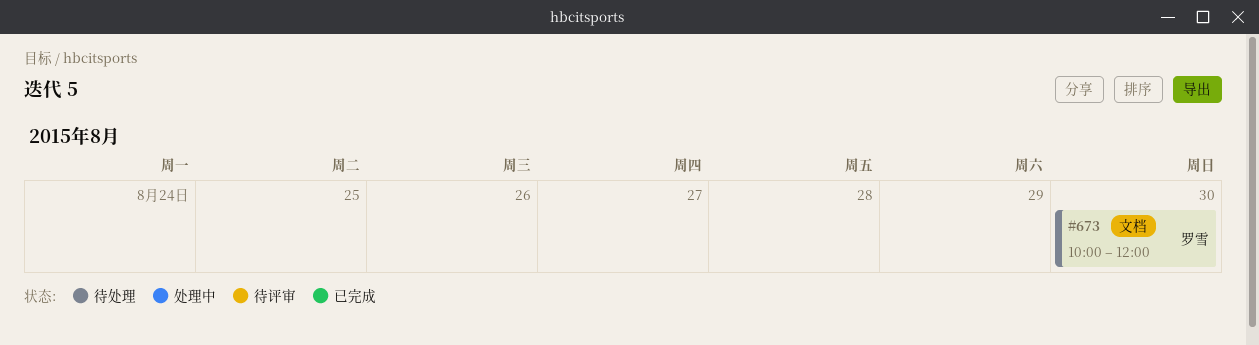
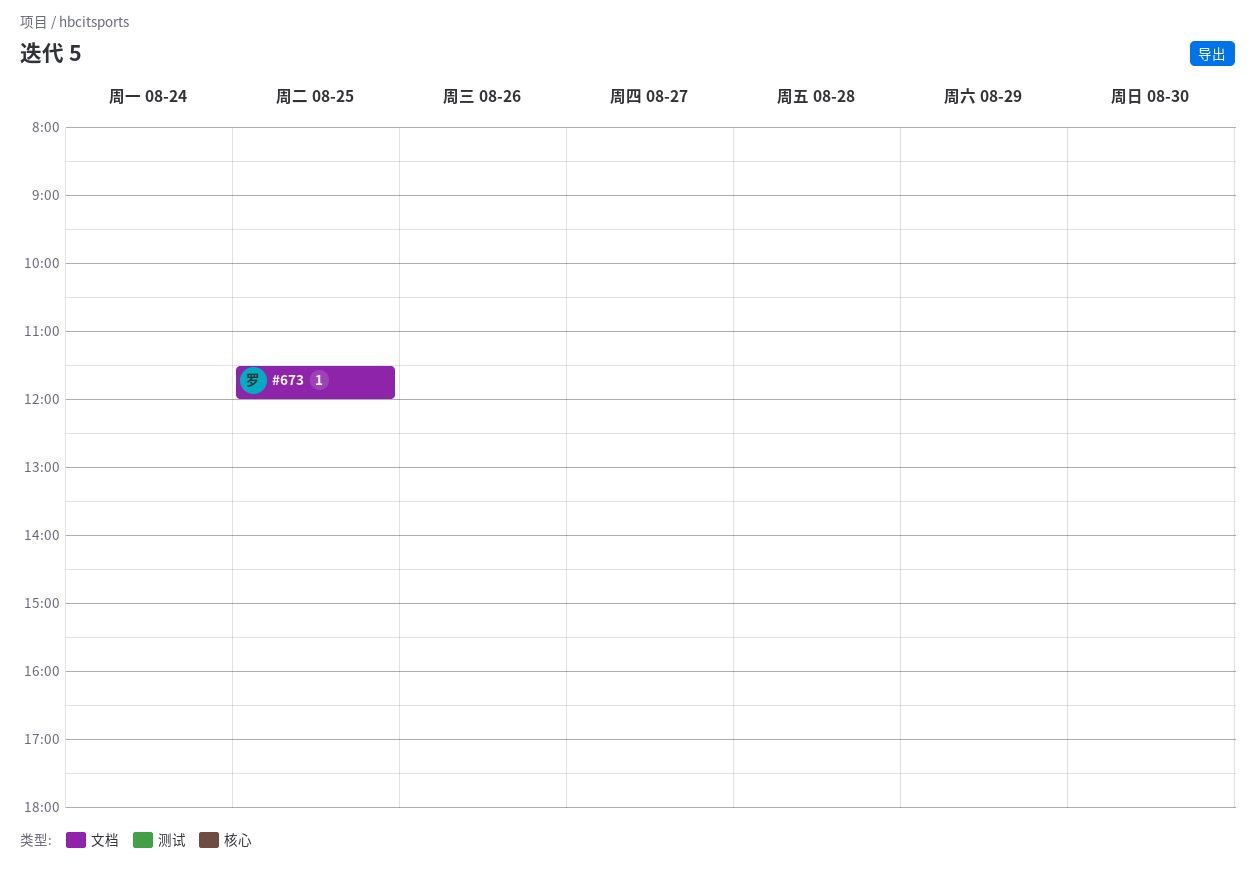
#673, day: Aug 30 -> Aug 25
#673, begins: 10:00 -> 11:30

